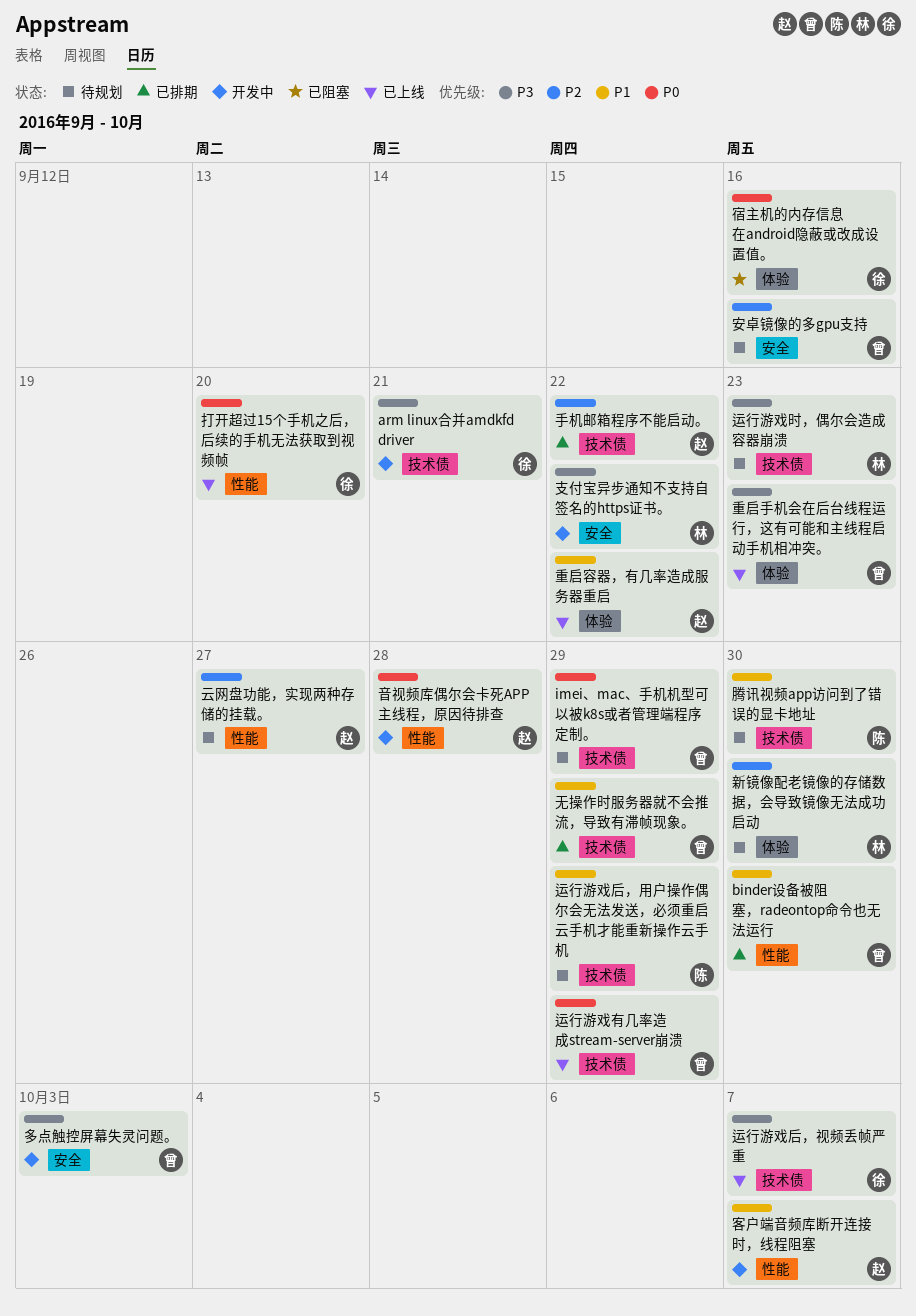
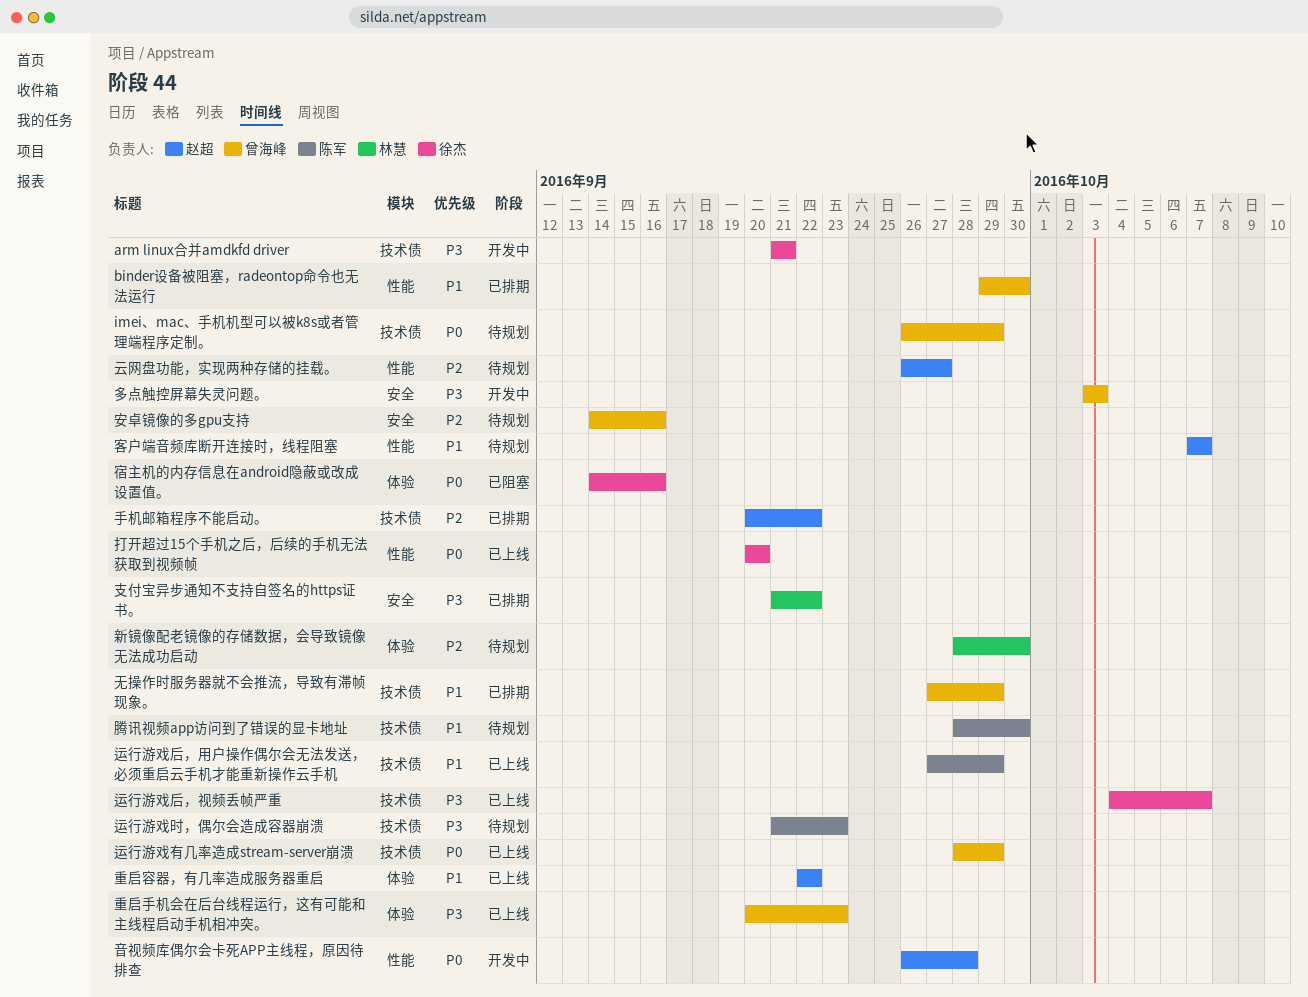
客户端音频库断开连接时，线程阻塞, status: 开发中 -> 待规划
支付宝异步通知不支持自签名的https证书。, status: 开发中 -> 已排期
运行游戏后，用户操作偶尔会无法发送，必须重启云手机才能重新操作云手机, status: 待规划 -> 已上线
运行游戏时，偶尔会造成容器崩溃, owner: 林慧 -> 陈军

